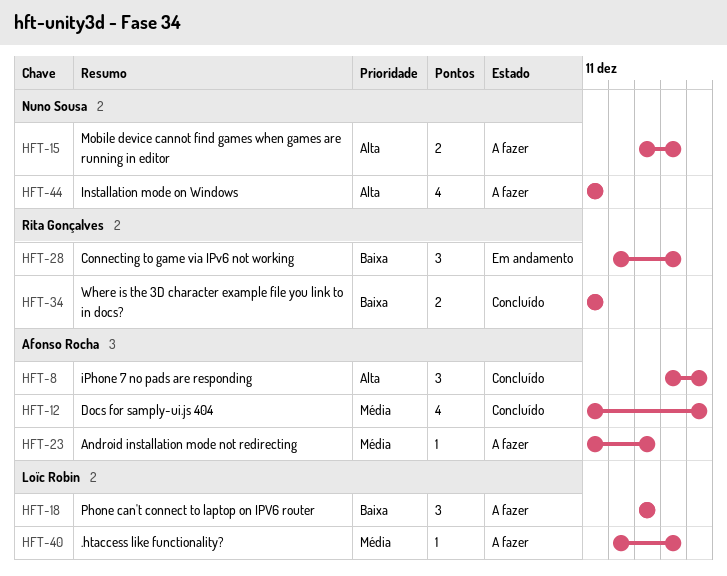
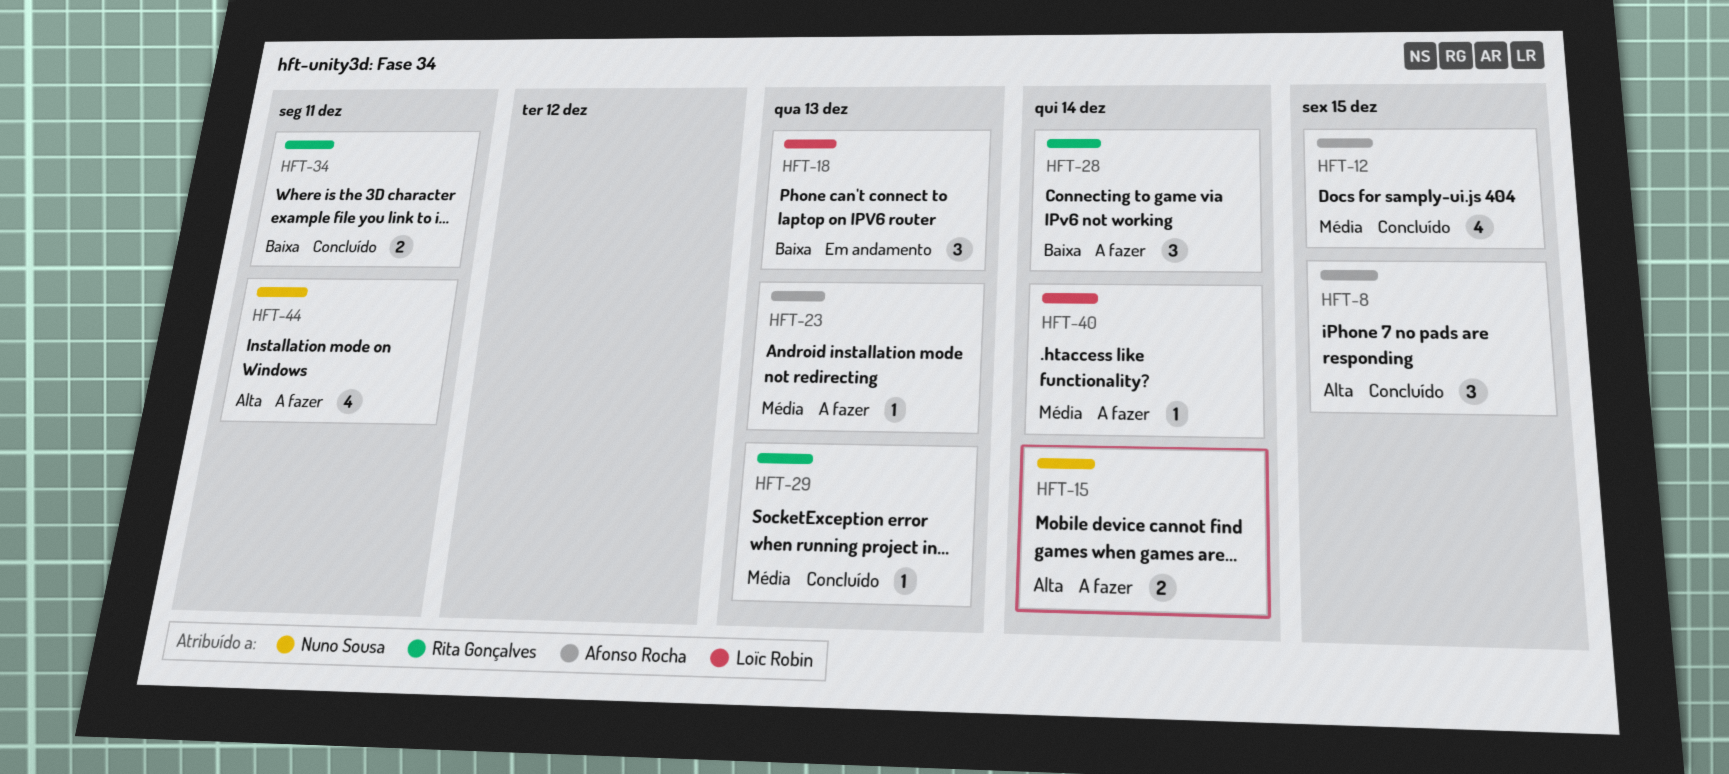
HFT-18, status: A fazer -> Em andamento
HFT-28, status: Em andamento -> A fazer
HFT-29: none -> present

